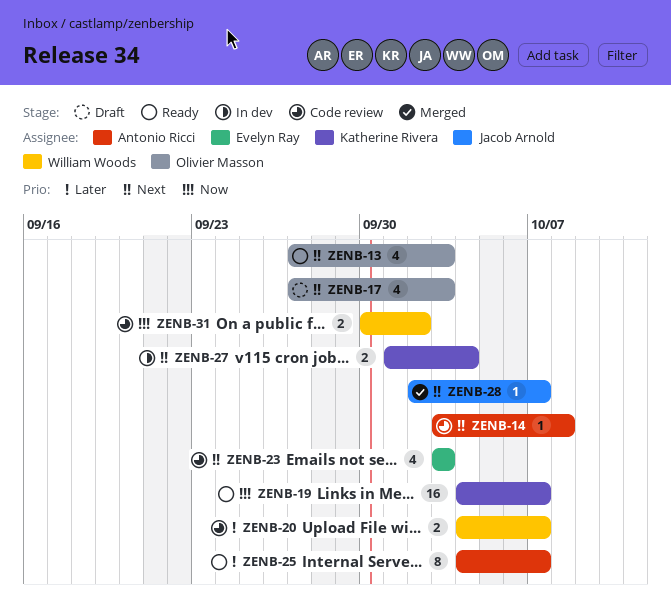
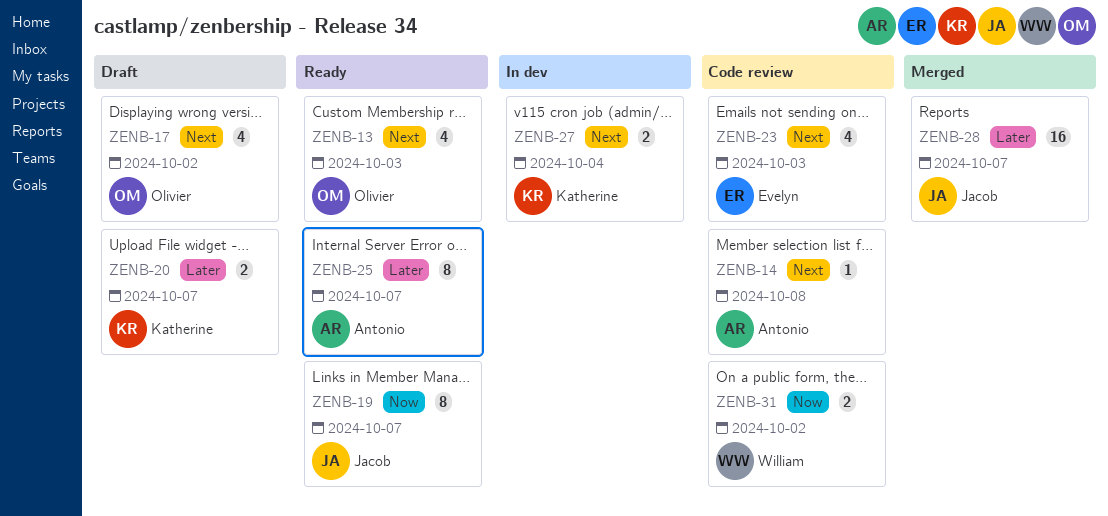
ZENB-17, due: Oct 3 -> Oct 2
ZENB-19, owner: Katherine Rivera -> Jacob Arnold
ZENB-19, estimate: 16 -> 8
ZENB-20, status: Code review -> Draft
ZENB-20, owner: William Woods -> Katherine Rivera
ZENB-28, priority: Next -> Later
ZENB-28, estimate: 1 -> 16

